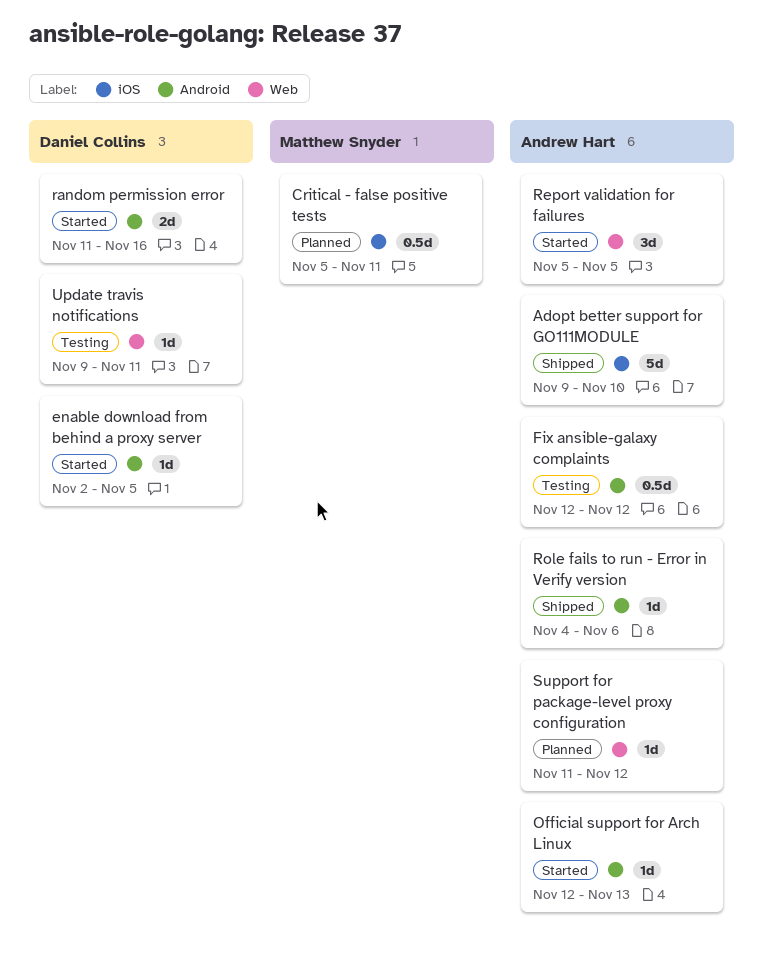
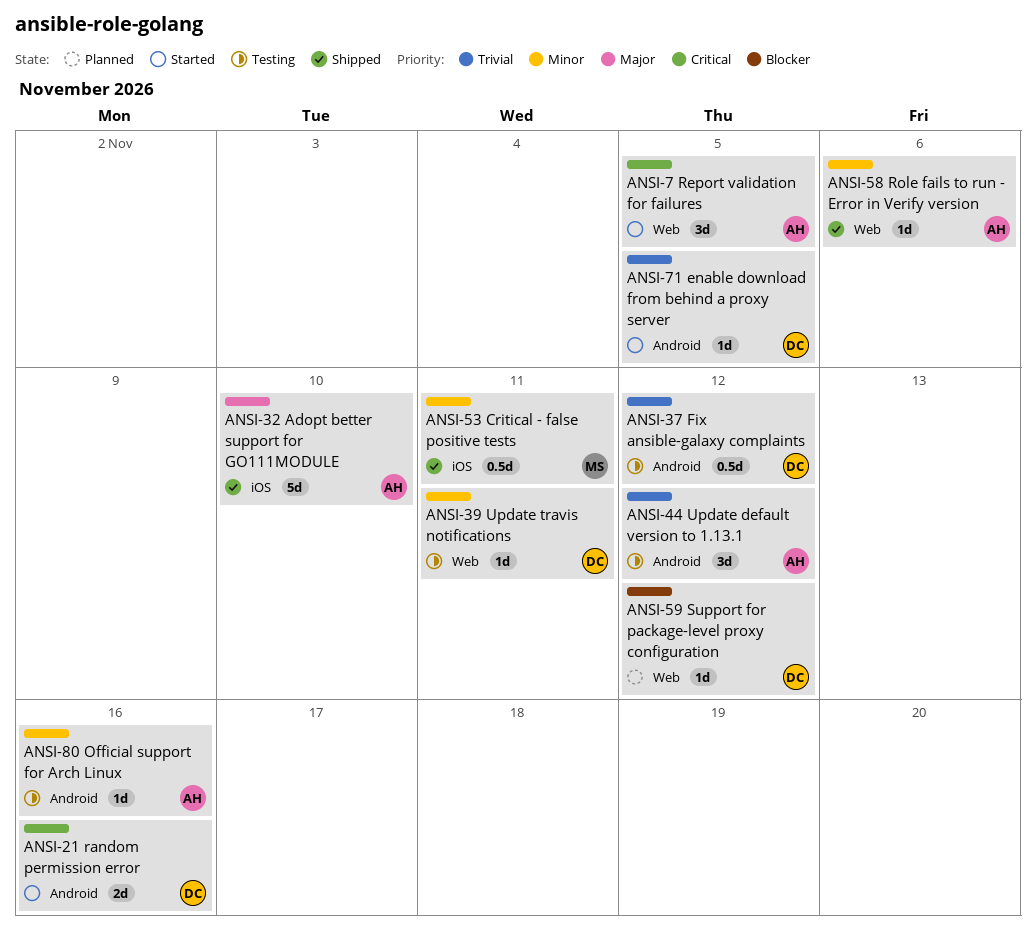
Critical - false positive tests, status: Planned -> Shipped
Fix ansible-galaxy complaints, owner: Andrew Hart -> Daniel Collins
Official support for Arch Linux, status: Started -> Testing
Official support for Arch Linux, due: Nov 13 -> Nov 16
Role fails to run - Error in Verify version, label: Android -> Web
Support for package-level proxy configuration, owner: Andrew Hart -> Daniel Collins
Update default version to 1.13.1: none -> present

